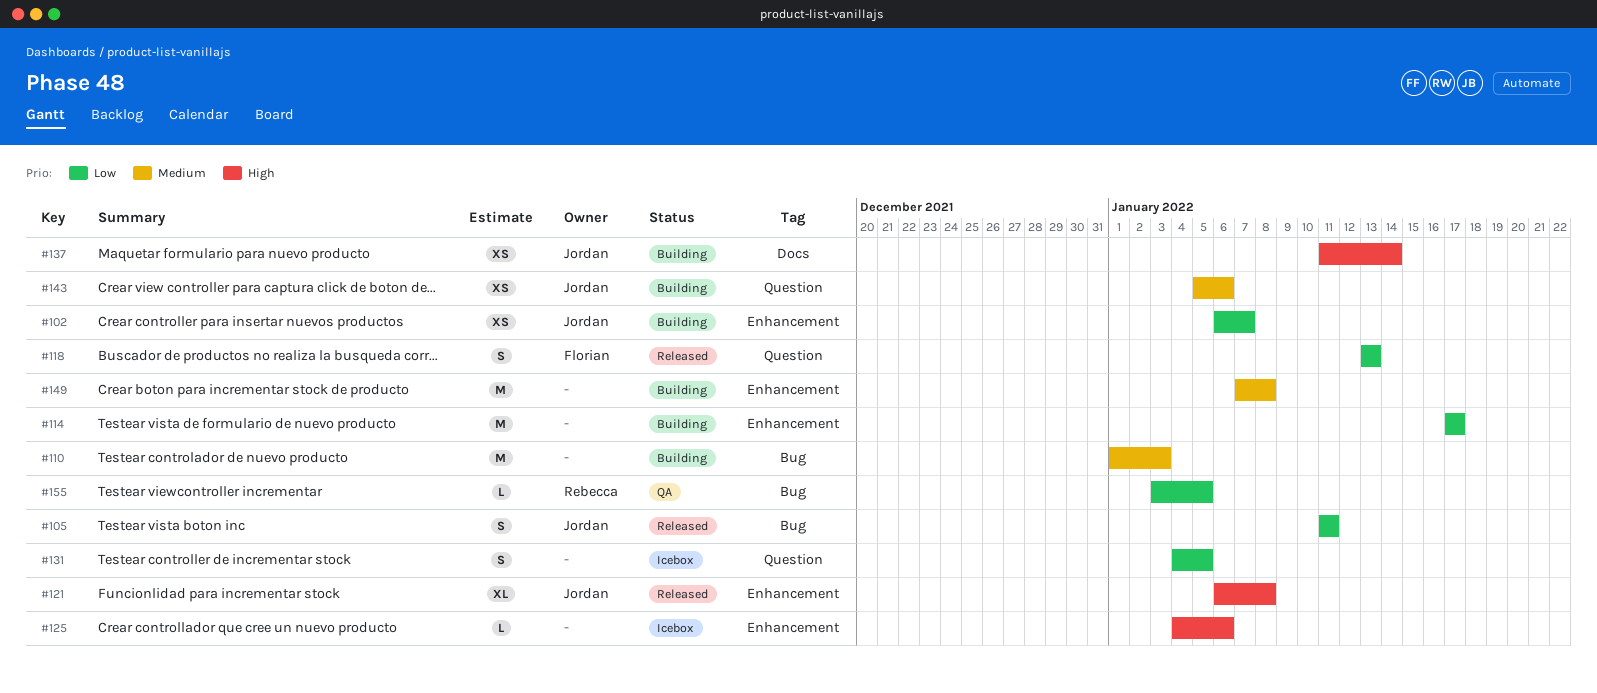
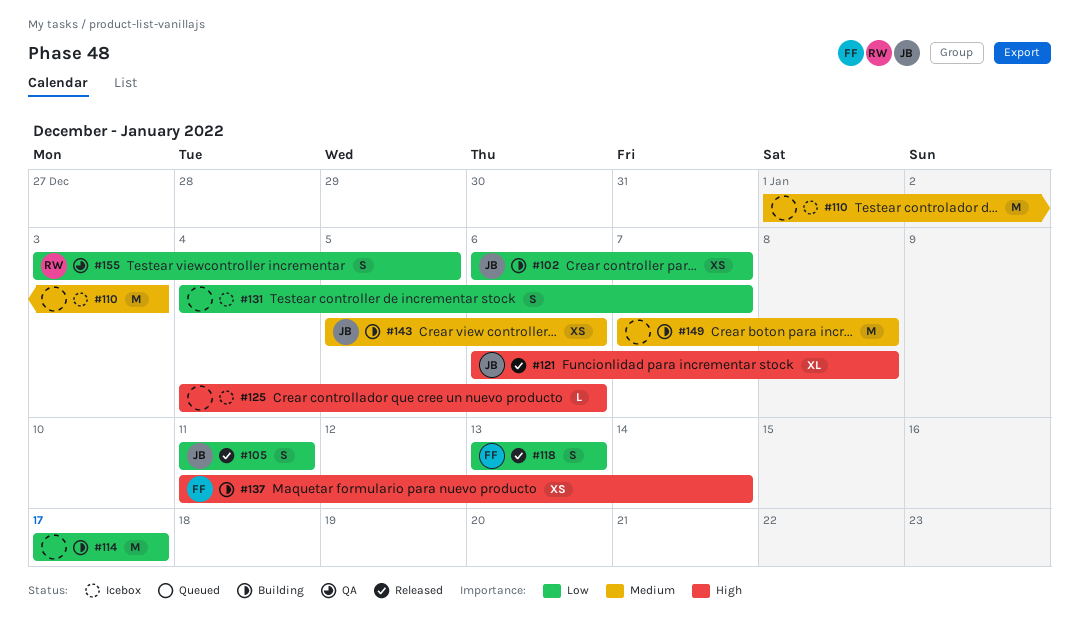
#110, status: Building -> Icebox
#131, due: Jan 5 -> Jan 7
#137, owner: Jordan -> Florian
#155, estimate: L -> S

